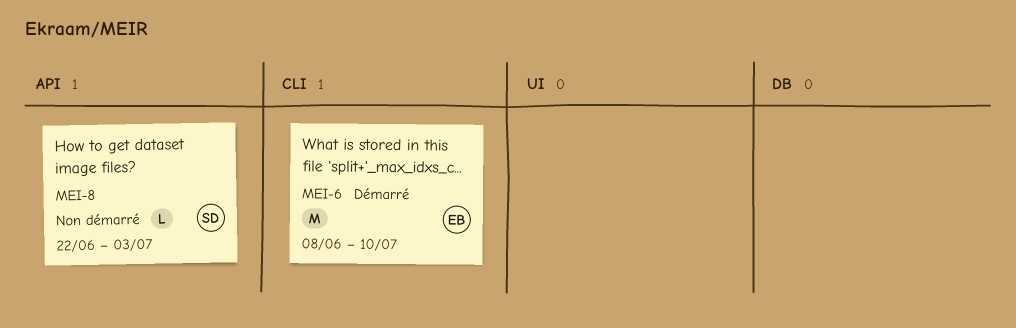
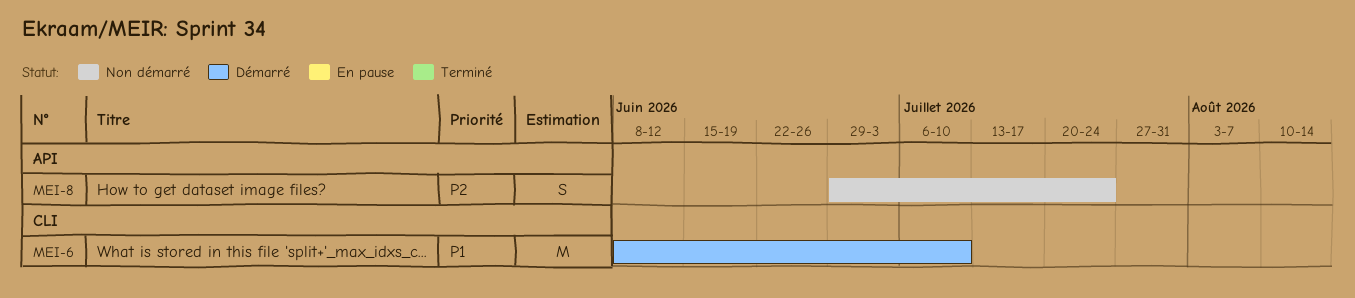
MEI-8, estimate: L -> S
MEI-8, start: Jun 22 -> Jun 29
MEI-8, due: Jul 3 -> Jul 24

